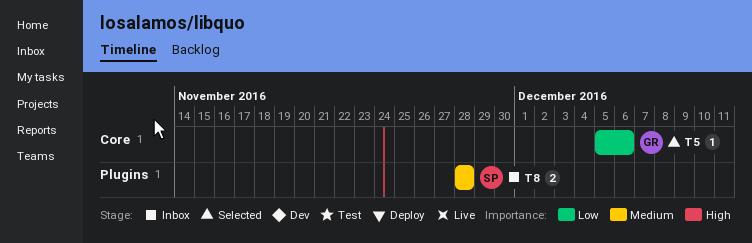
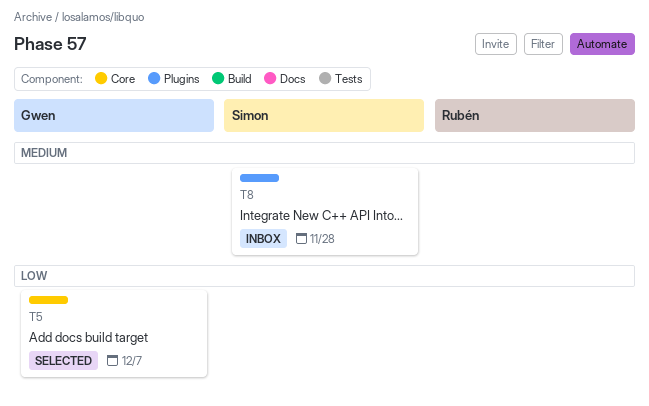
T5, due: Dec 6 -> Dec 7

